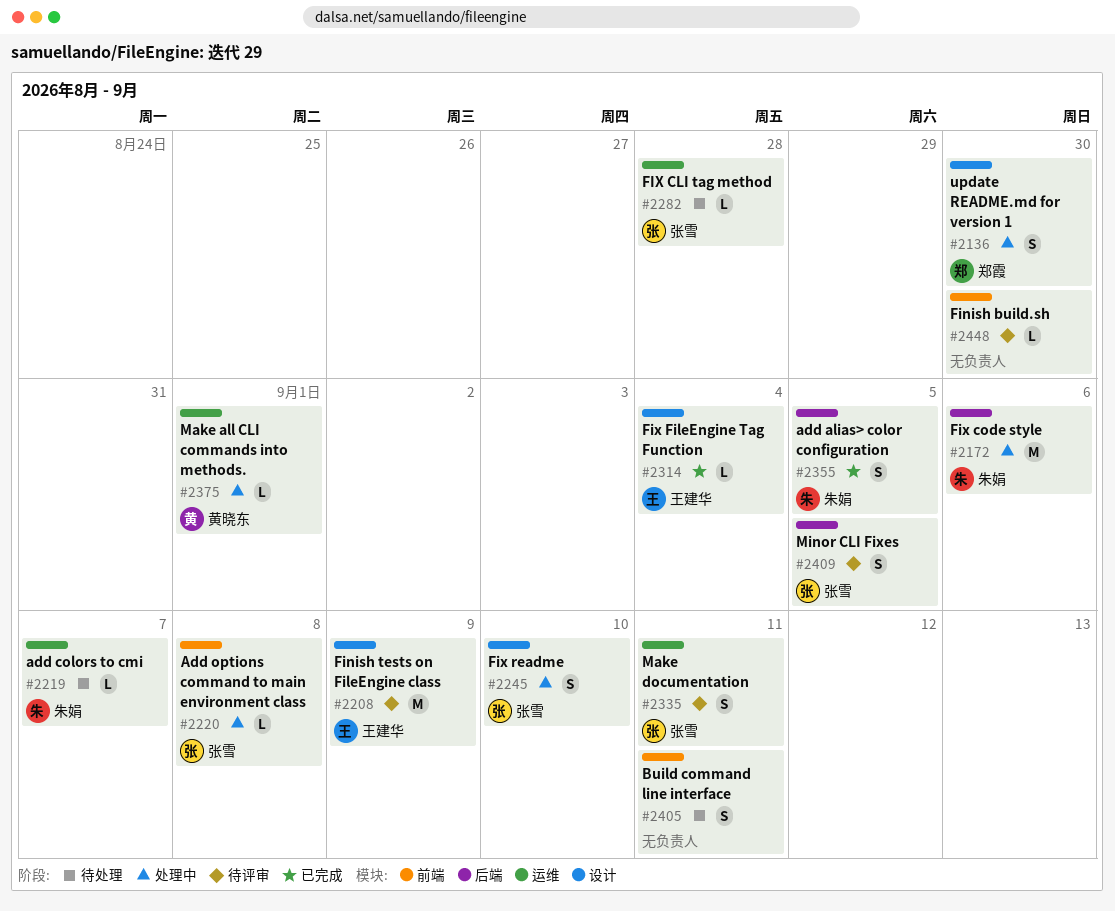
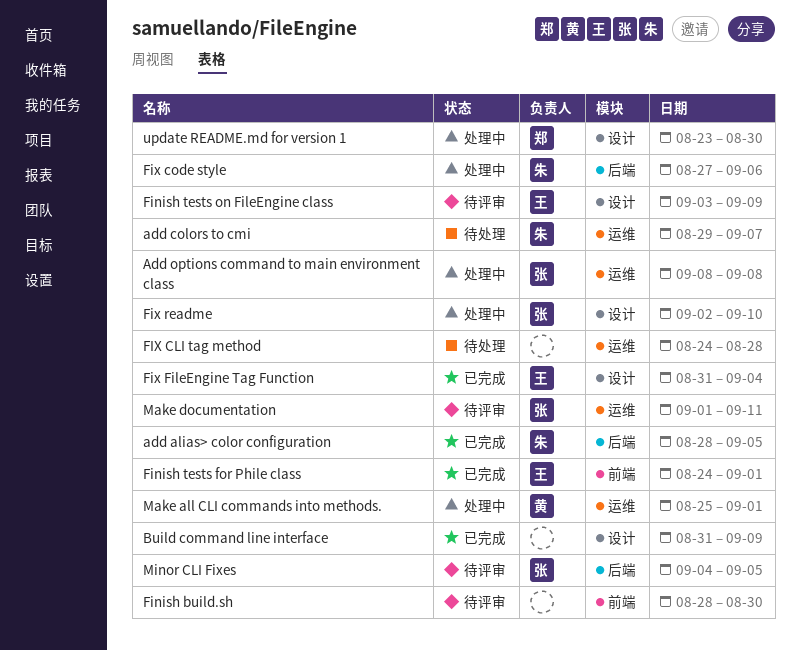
Add options command to main environment class, label: 前端 -> 运维
Build command line interface, status: 待处理 -> 已完成
Build command line interface, label: 前端 -> 设计
Build command line interface, due: Sep 11 -> Sep 9
Finish tests for Phile class: none -> present
FIX CLI tag method, owner: 张雪 -> none

